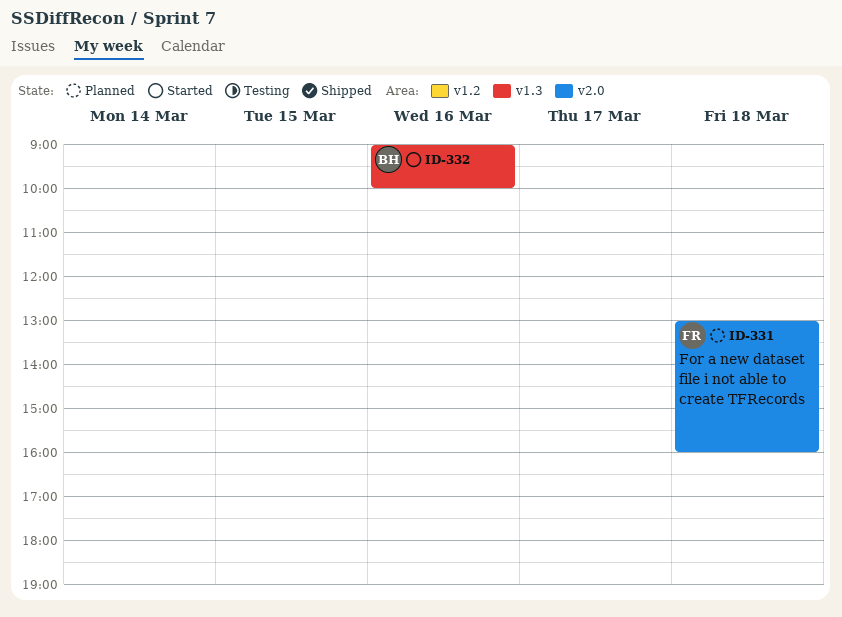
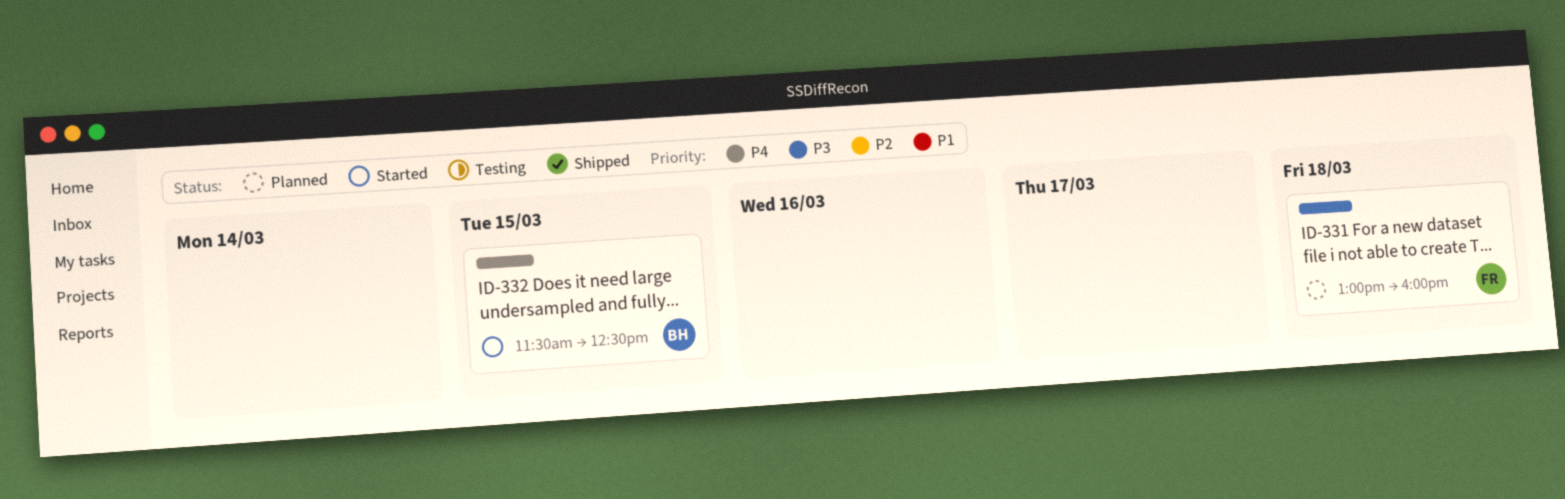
ID-332, day: Mar 16 -> Mar 15
ID-332, begins: 09:00 -> 11:30
ID-332, ends: 10:00 -> 12:30

